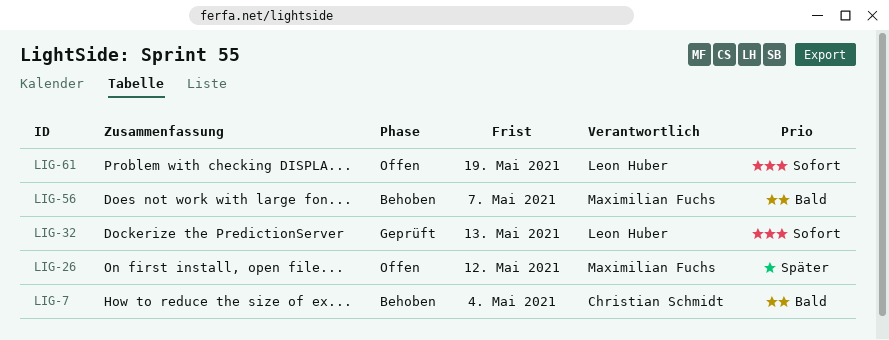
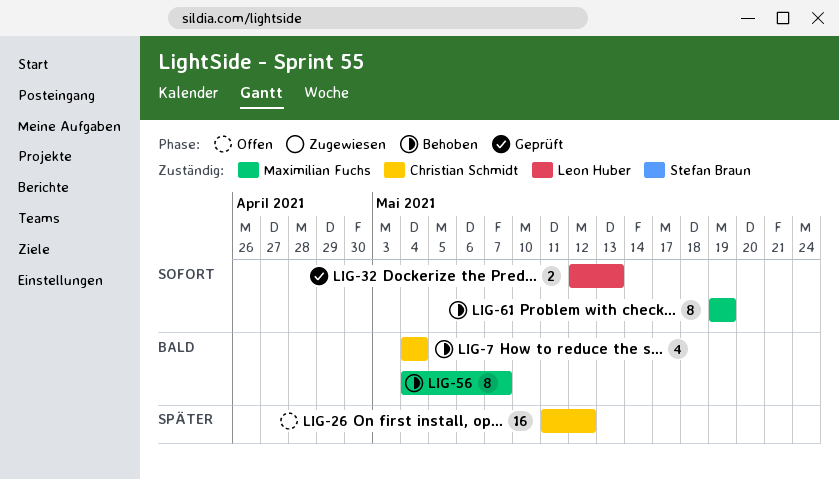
LIG-26, owner: Maximilian Fuchs -> Christian Schmidt
LIG-61, status: Offen -> Behoben
LIG-61, owner: Leon Huber -> Maximilian Fuchs

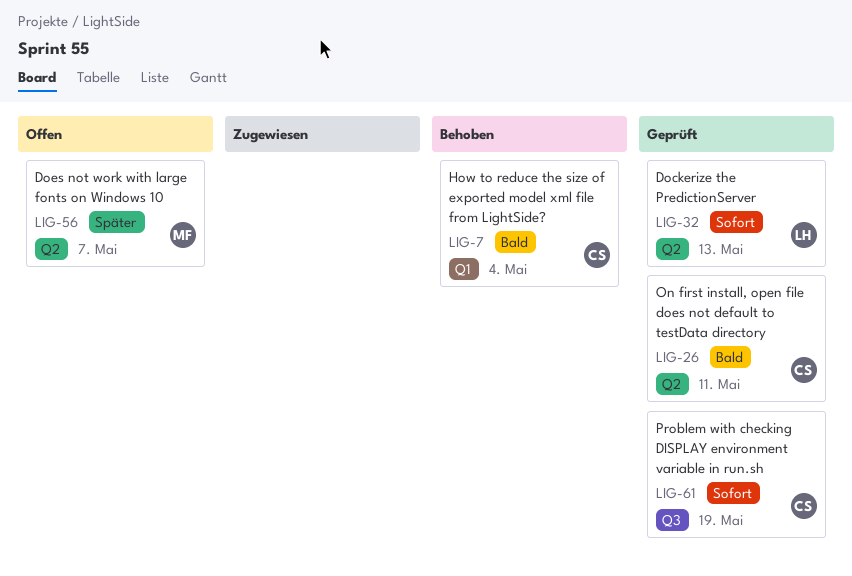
LIG-26, status: Offen -> Geprüft
LIG-26, priority: Später -> Bald
LIG-26, due: May 12 -> May 11
LIG-56, status: Behoben -> Offen
LIG-56, priority: Bald -> Später
LIG-61, status: Behoben -> Geprüft
LIG-61, owner: Maximilian Fuchs -> Christian Schmidt

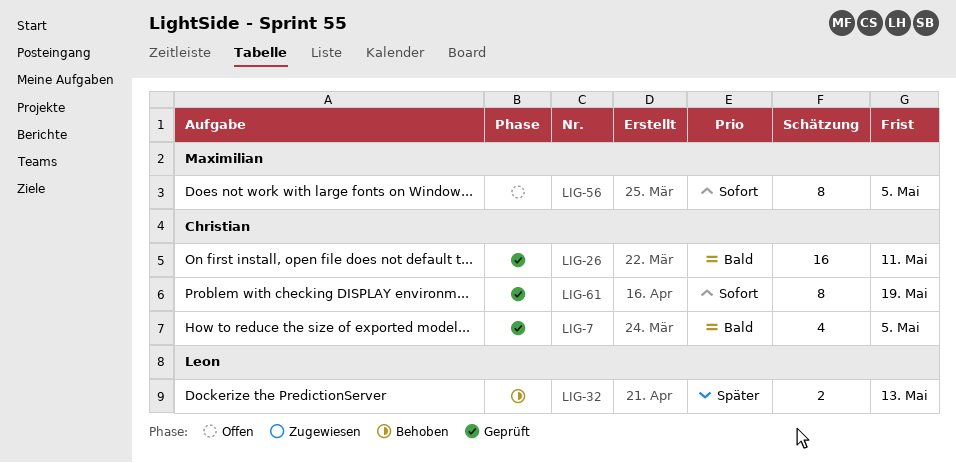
LIG-7, status: Behoben -> Geprüft
LIG-7, due: May 4 -> May 5
LIG-32, status: Geprüft -> Behoben
LIG-32, priority: Sofort -> Später
LIG-56, priority: Später -> Sofort
LIG-56, due: May 7 -> May 5

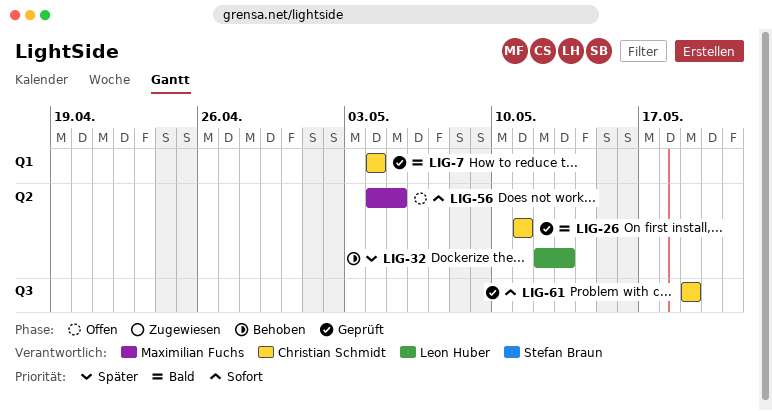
LIG-7, due: May 5 -> May 4

